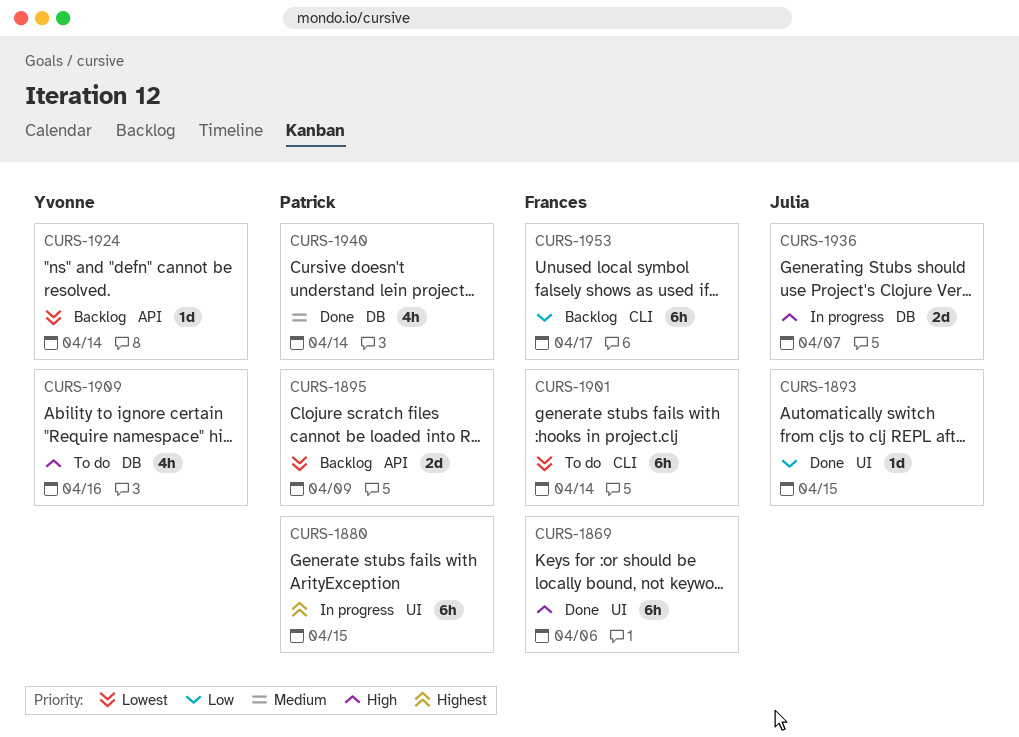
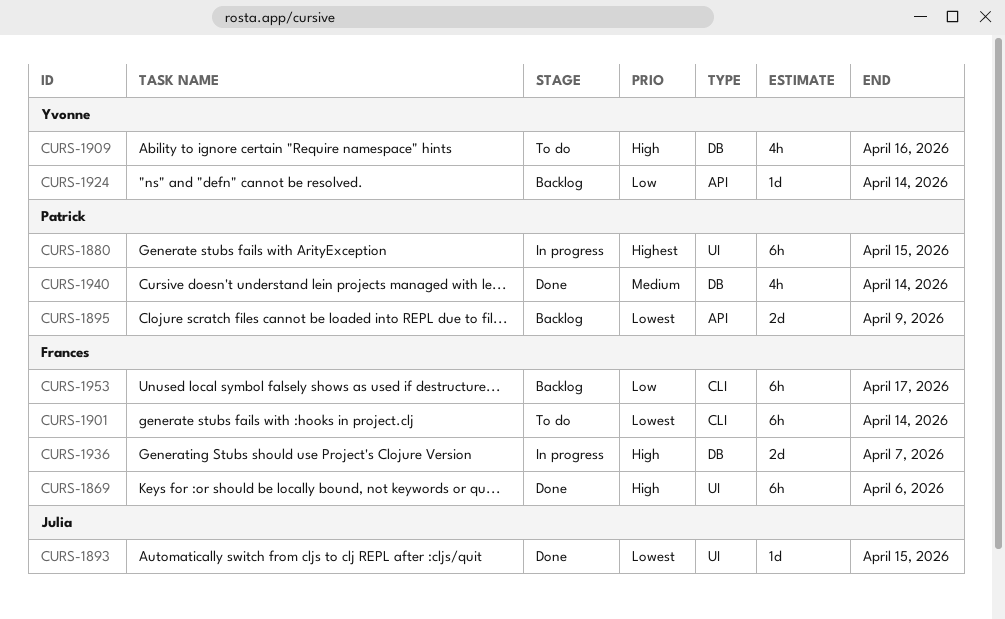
CURS-1893, priority: Low -> Lowest
CURS-1924, priority: Lowest -> Low
CURS-1936, owner: Julia -> Frances

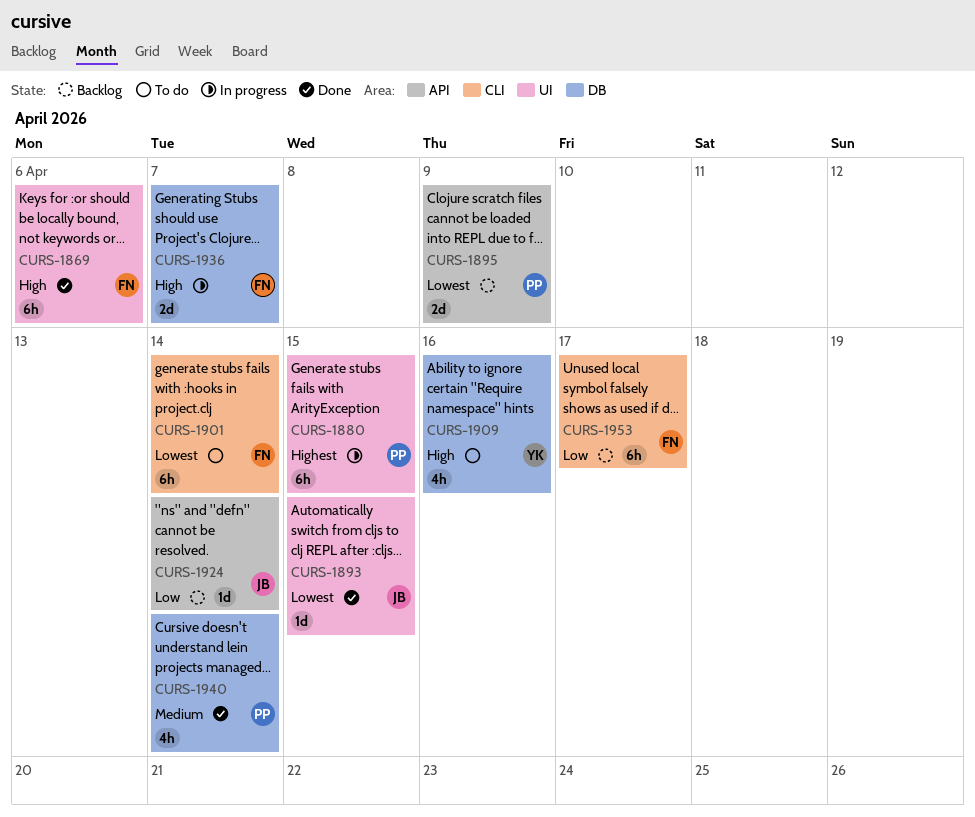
CURS-1924, owner: Yvonne -> Julia

